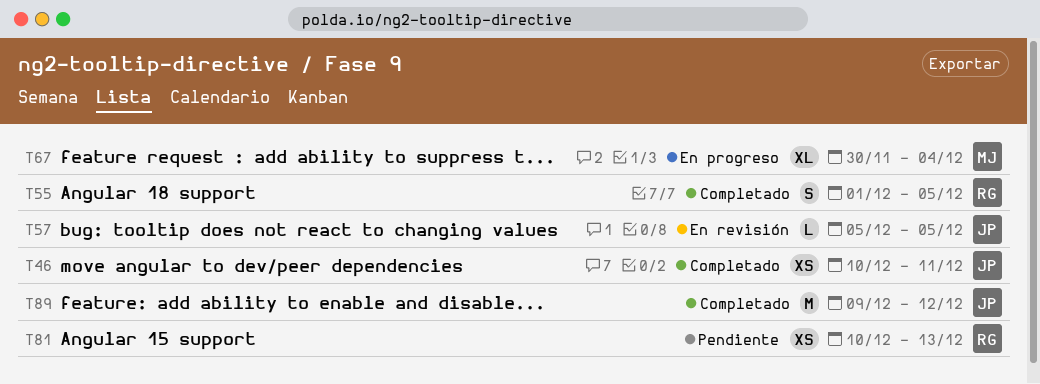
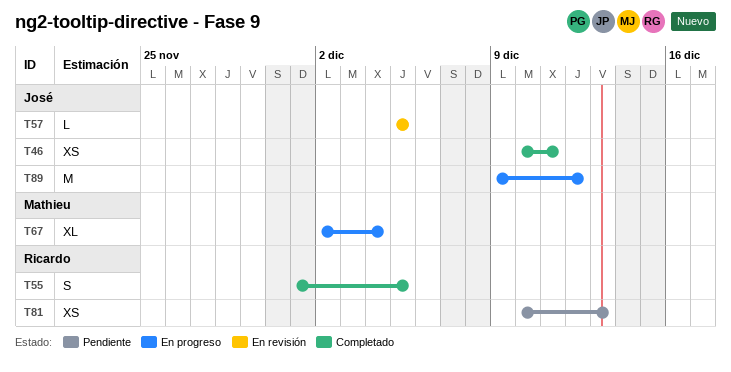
T67, start: Nov 30 -> Dec 2
T89, status: Completado -> En progreso

